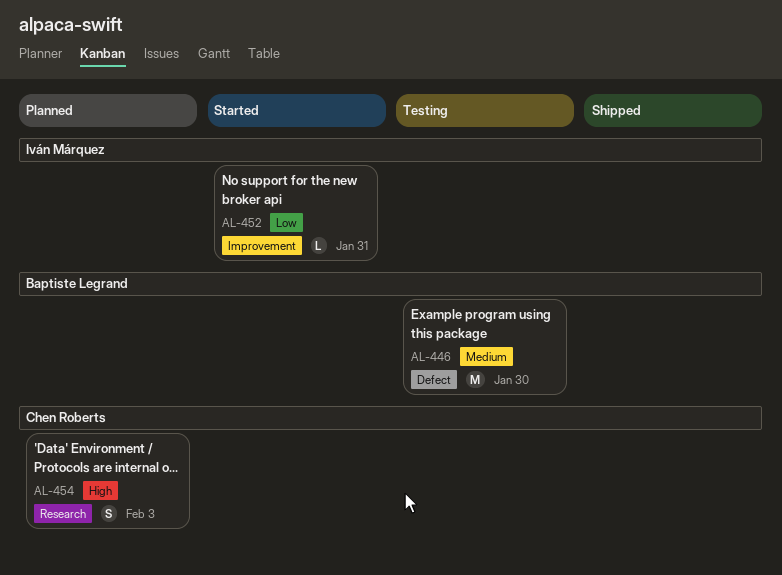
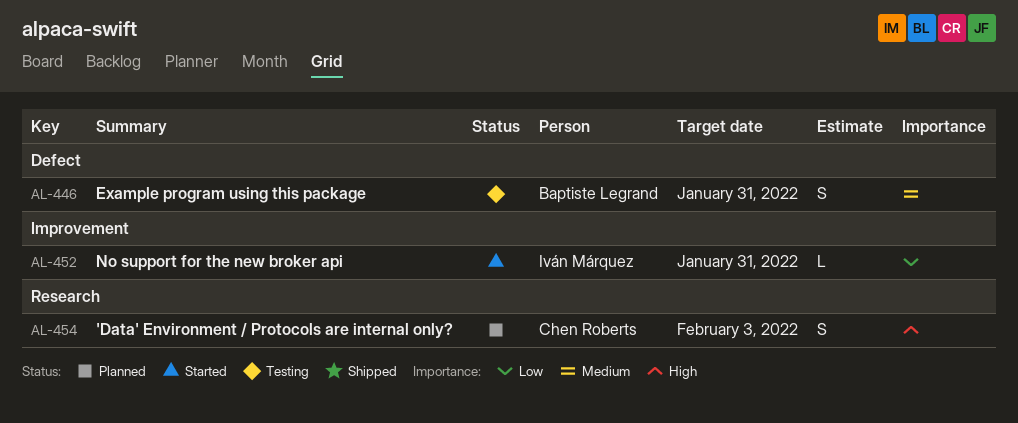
AL-446, estimate: M -> S
AL-446, due: Jan 30 -> Jan 31

